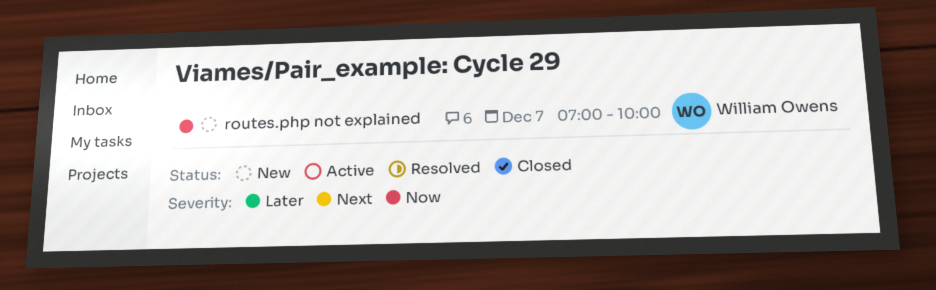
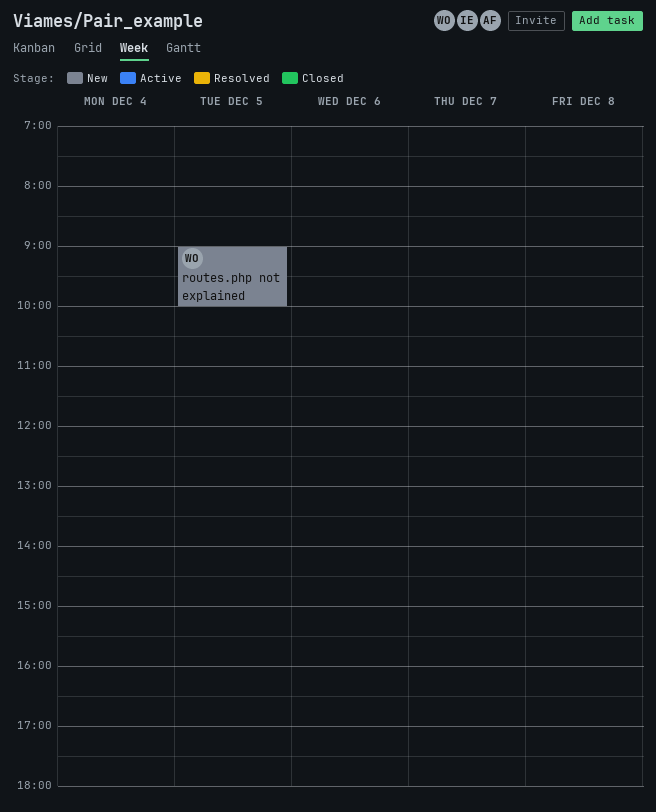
routes.php not explained, day: Dec 7 -> Dec 5
routes.php not explained, begins: 07:00 -> 09:00

